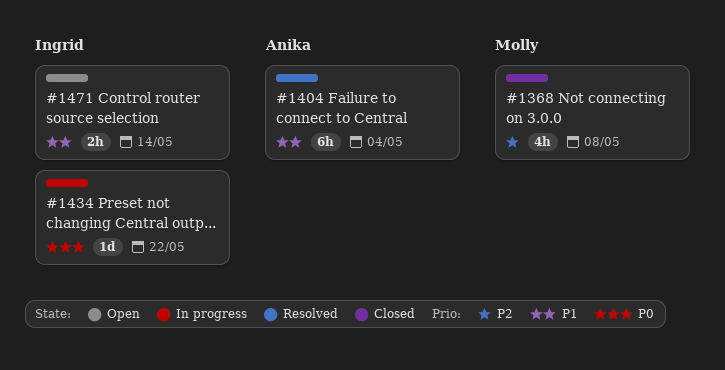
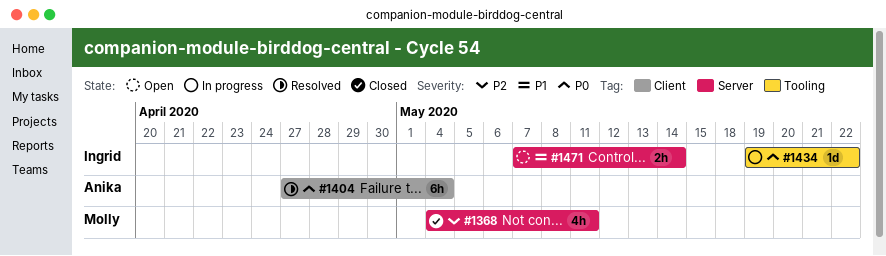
#1368, due: May 8 -> May 11
#1404, priority: P1 -> P0

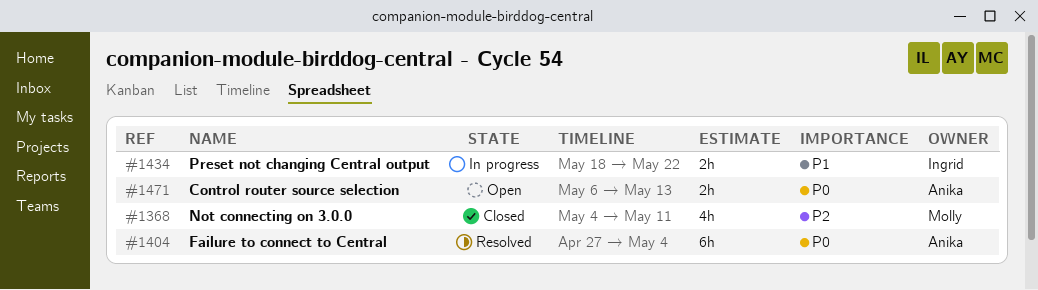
#1434, priority: P0 -> P1
#1434, estimate: 1d -> 2h
#1434, start: May 19 -> May 18
#1471, owner: Ingrid -> Anika
#1471, priority: P1 -> P0
#1471, start: May 7 -> May 6
#1471, due: May 14 -> May 13

